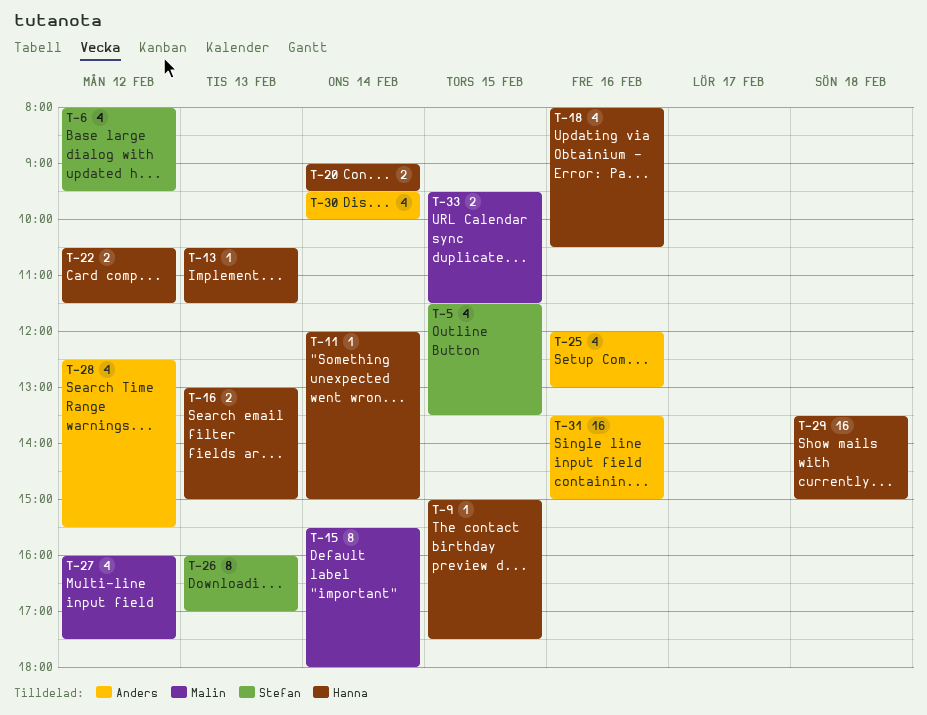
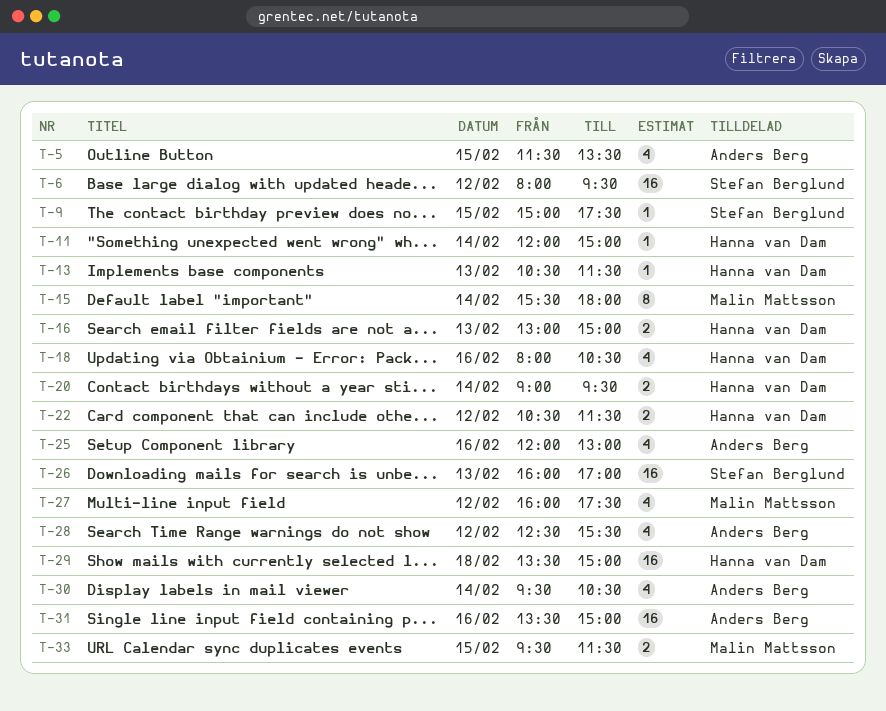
T-5, owner: Stefan Berglund -> Anders Berg
T-6, estimate: 4 -> 16
T-9, owner: Hanna van Dam -> Stefan Berglund
T-26, estimate: 8 -> 16
T-30, ends: 10:00 -> 10:30

